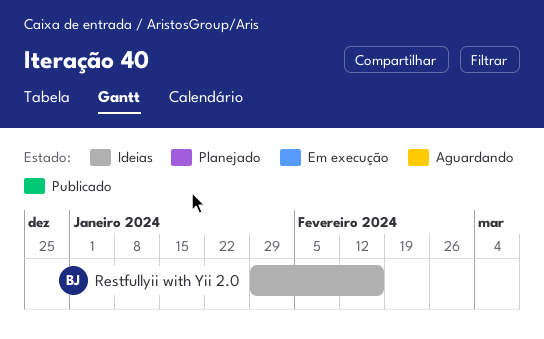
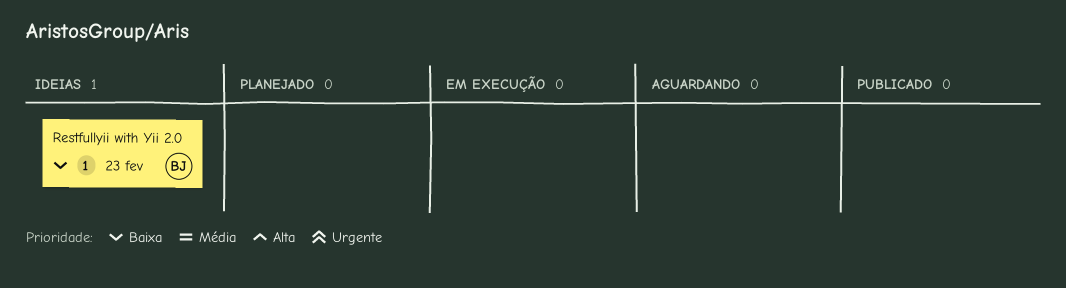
Restfullyii with Yii 2.0, due: Feb 16 -> Feb 23

